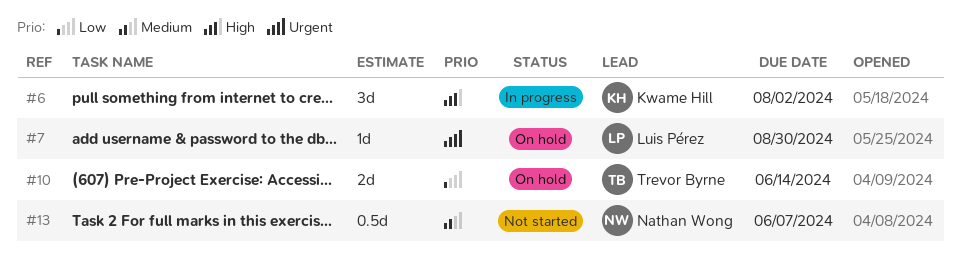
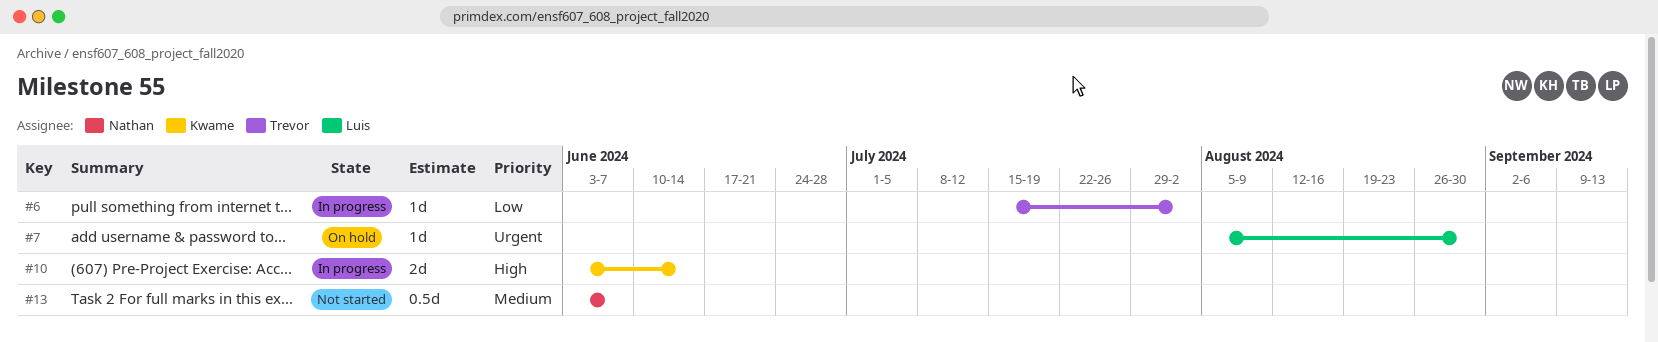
#6, owner: Kwame Hill -> Trevor Byrne
#6, priority: High -> Low
#6, estimate: 3d -> 1d
#10, status: On hold -> In progress
#10, owner: Trevor Byrne -> Kwame Hill
#10, priority: Low -> High

